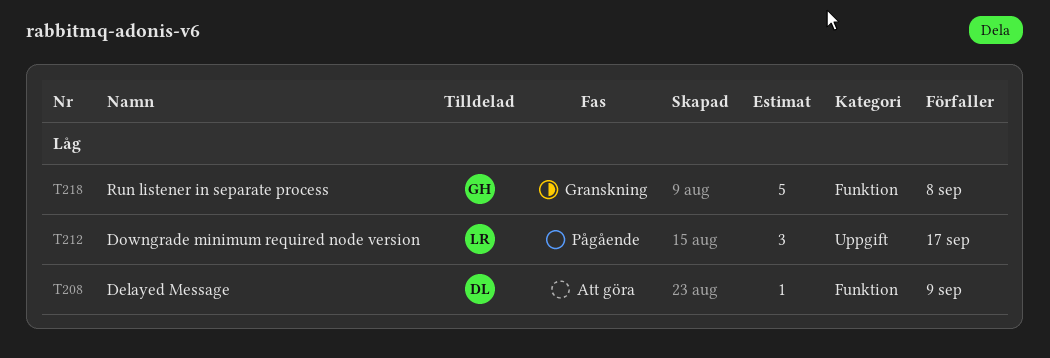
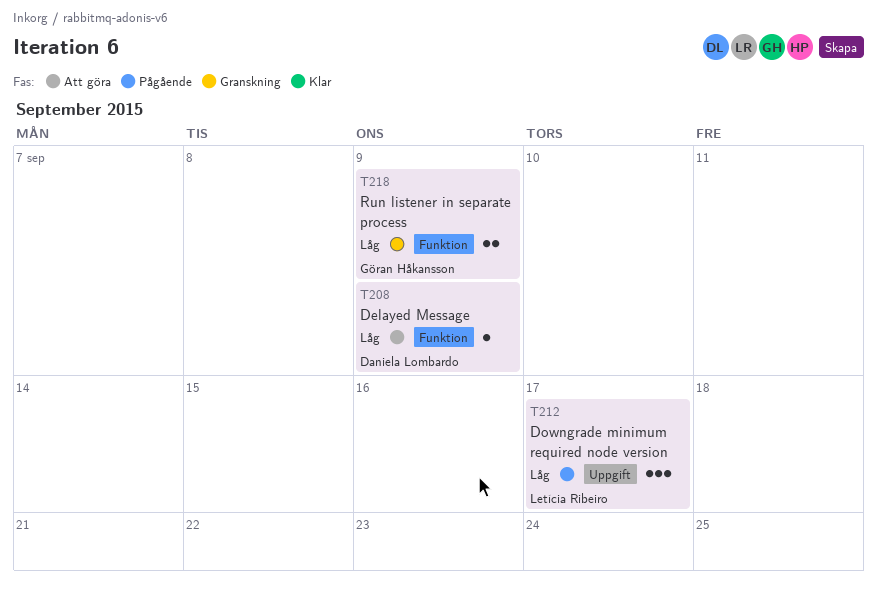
T218, estimate: 5 -> 2
T218, due: Sep 8 -> Sep 9

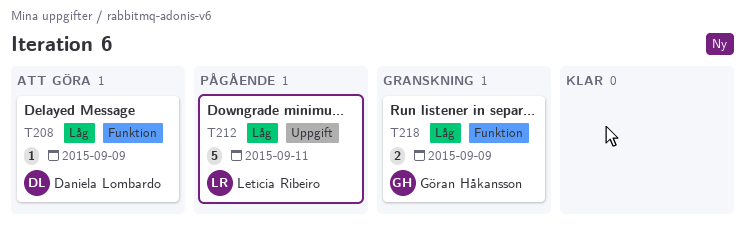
T212, estimate: 3 -> 5
T212, due: Sep 17 -> Sep 11

